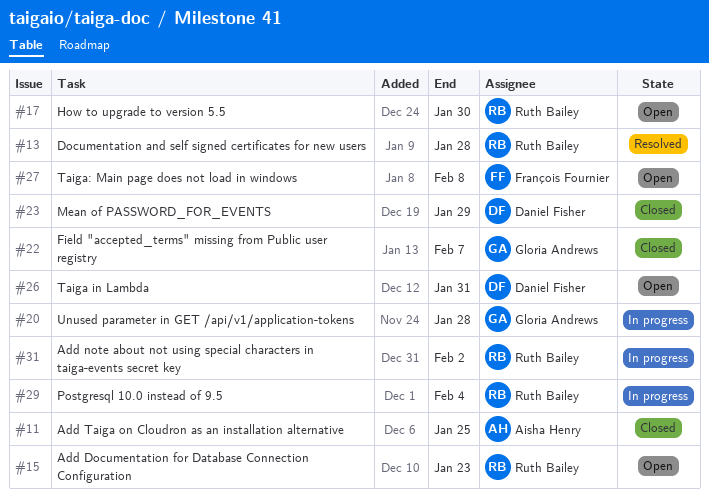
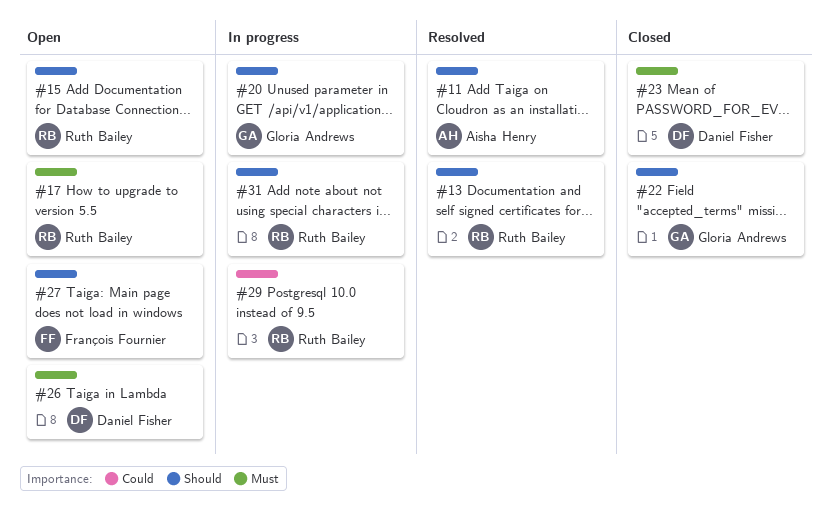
#11, status: Closed -> Resolved

